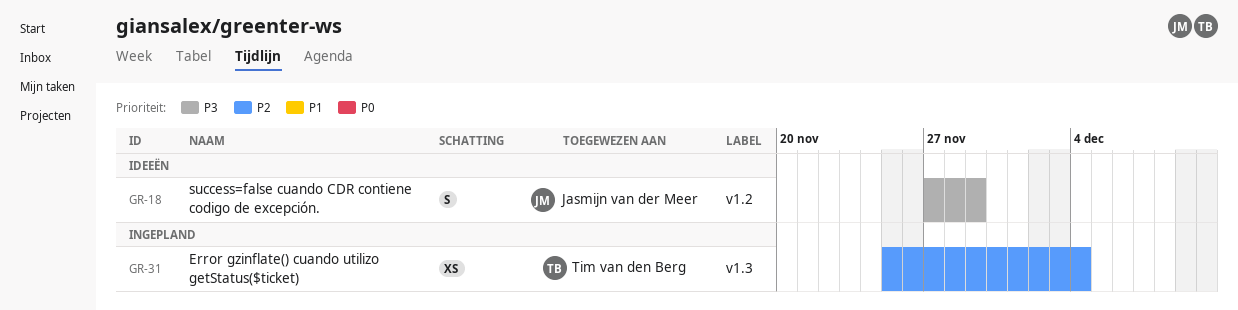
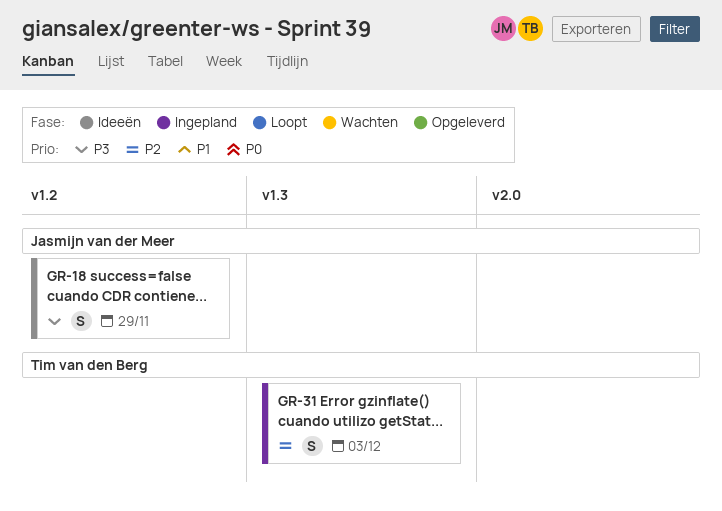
GR-31, estimate: XS -> S
GR-31, due: Dec 4 -> Dec 3

